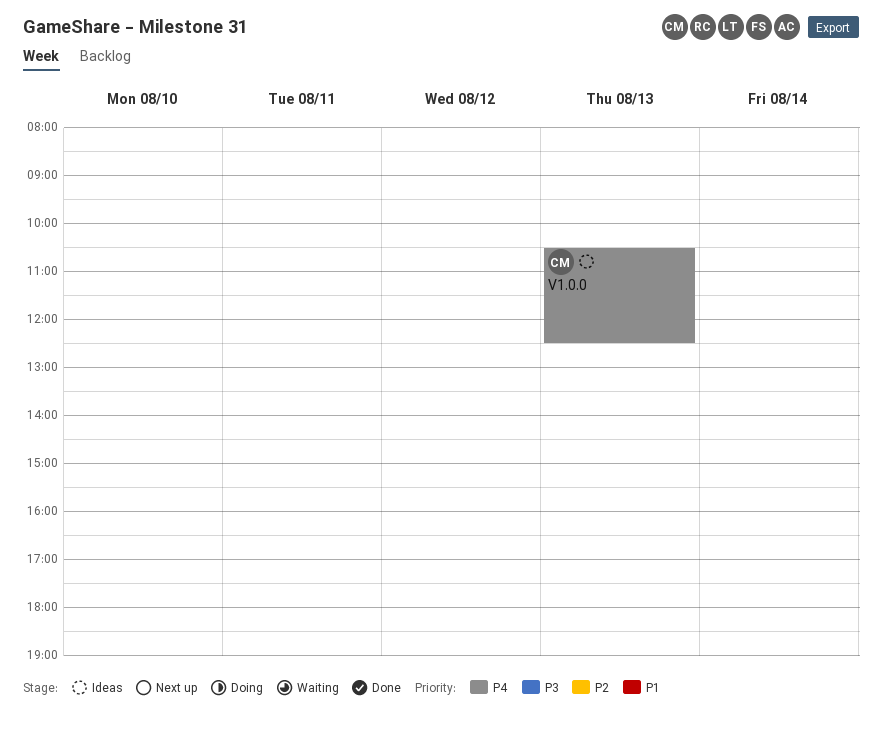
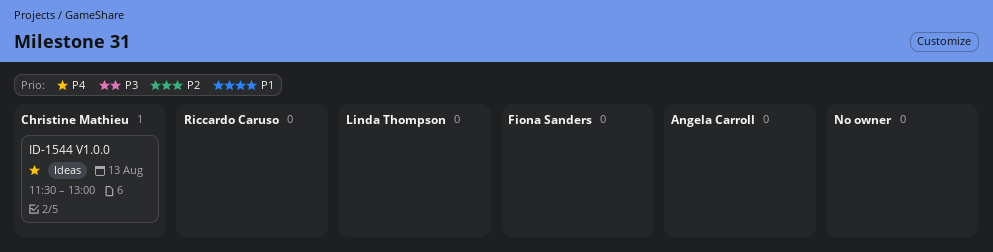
V1.0.0, begins: 10:30 -> 11:30
V1.0.0, ends: 12:30 -> 13:00

